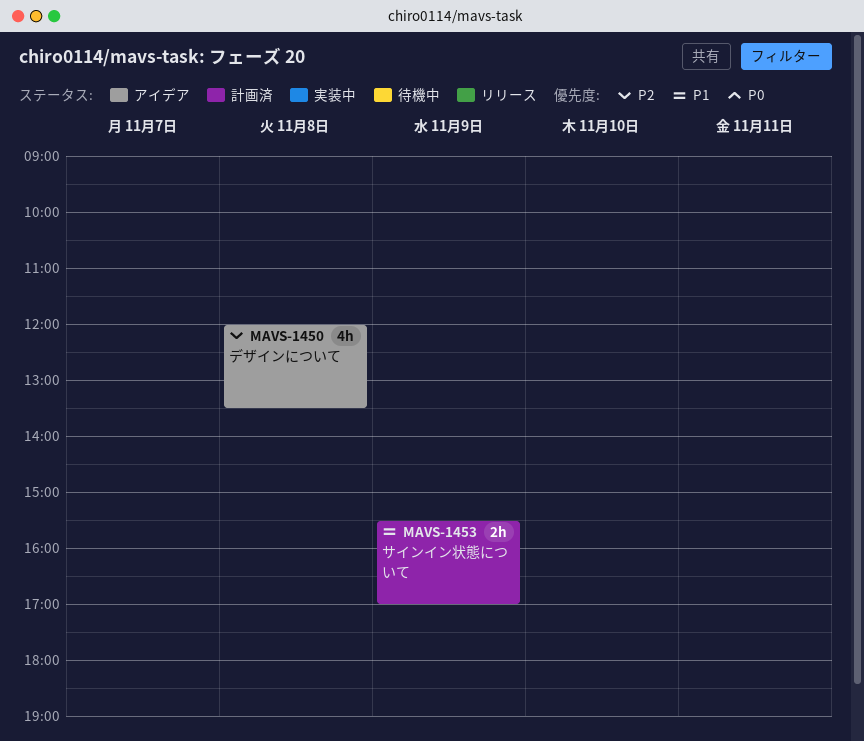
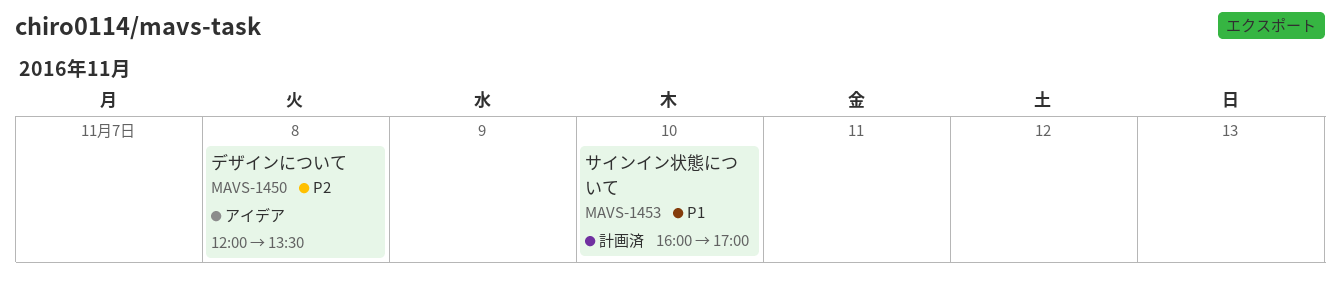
MAVS-1453, day: Nov 9 -> Nov 10
MAVS-1453, begins: 15:30 -> 16:00

